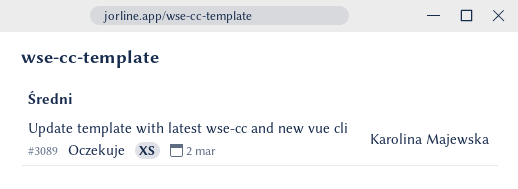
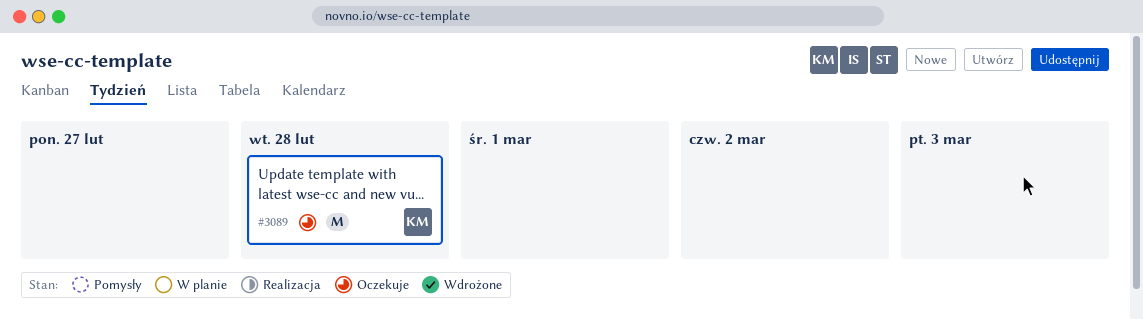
#3089, estimate: XS -> M
#3089, due: Mar 2 -> Feb 28

